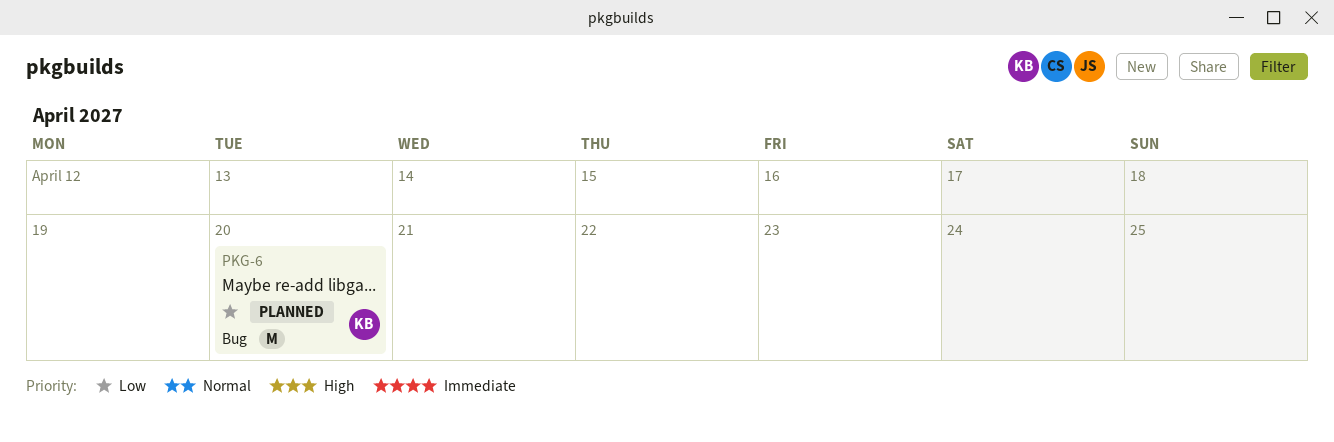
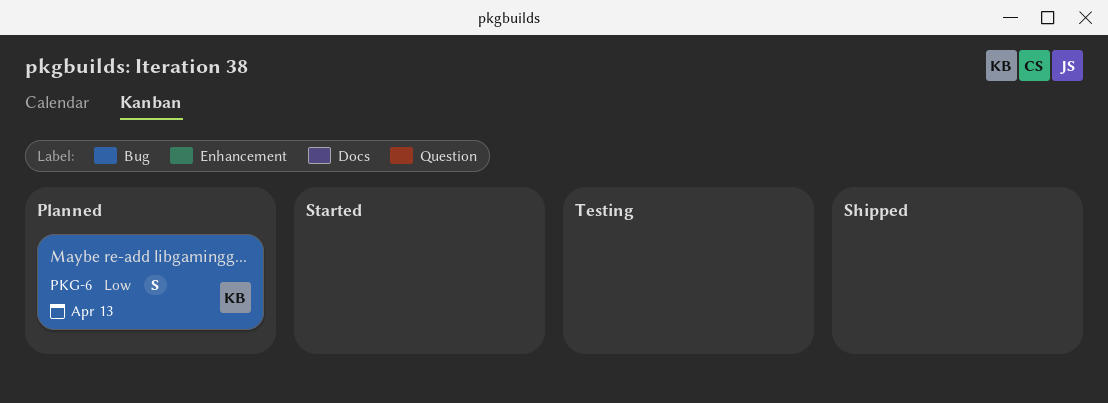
PKG-6, estimate: M -> S
PKG-6, due: Apr 20 -> Apr 13

